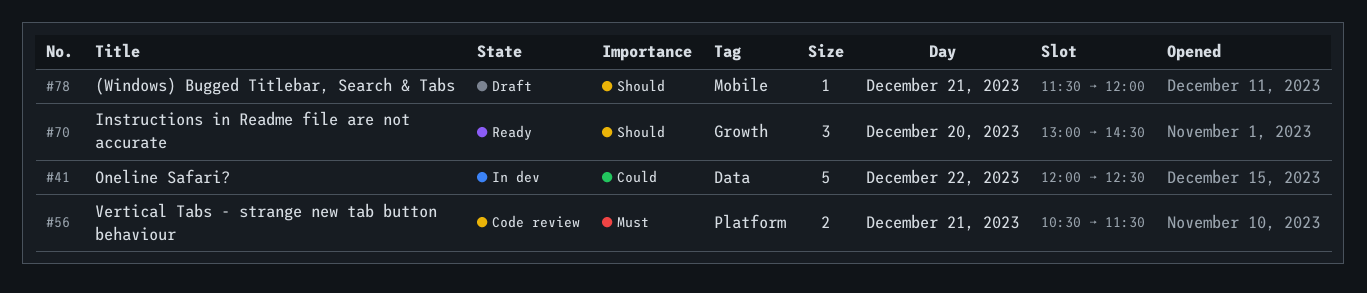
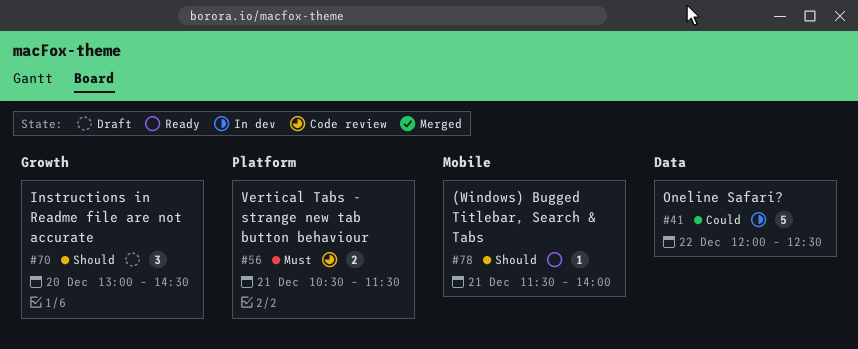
#70, status: Ready -> Draft
#78, status: Draft -> Ready
#78, ends: 12:00 -> 14:00

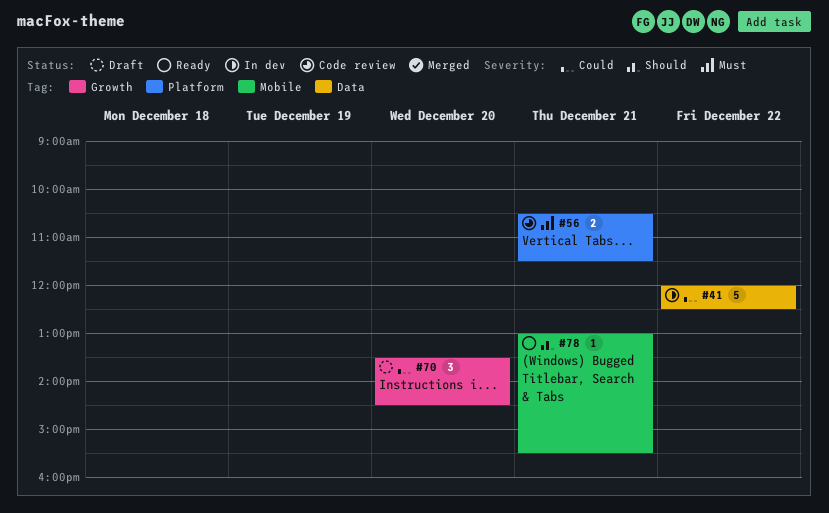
#70, priority: Should -> Could
#70, begins: 13:00 -> 13:30
#78, begins: 11:30 -> 13:00
#78, ends: 14:00 -> 15:30

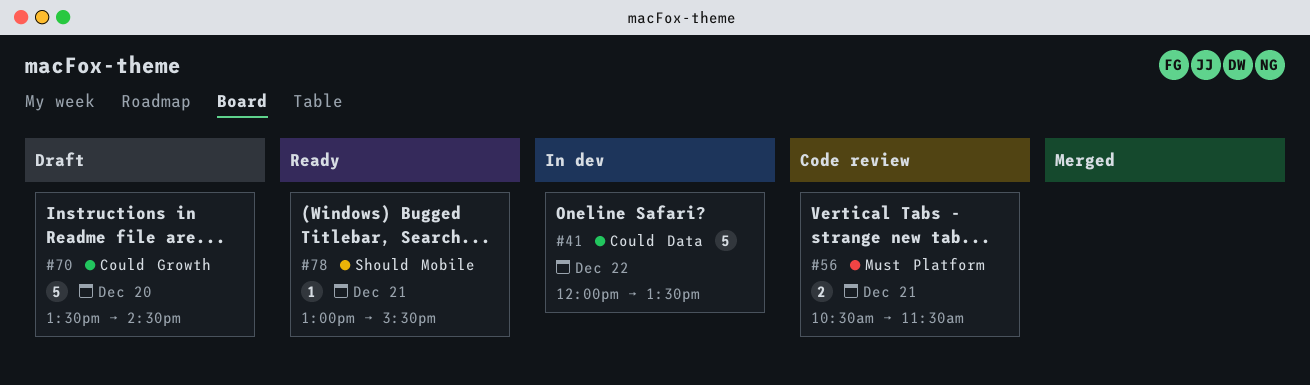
#41, ends: 12:30 -> 13:30
#70, estimate: 3 -> 5

